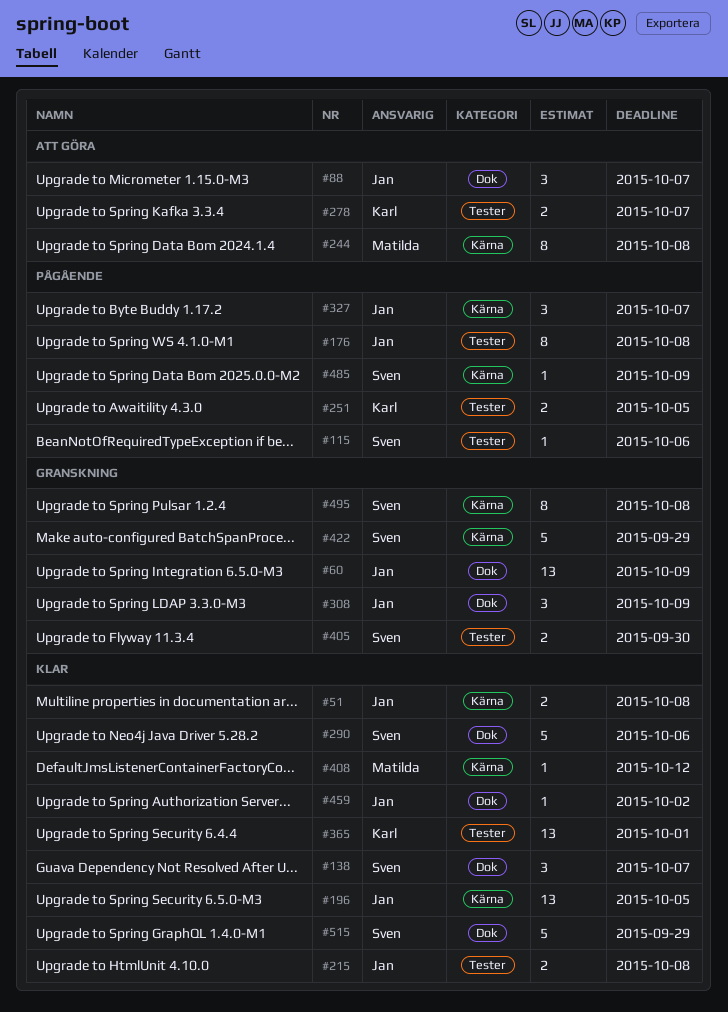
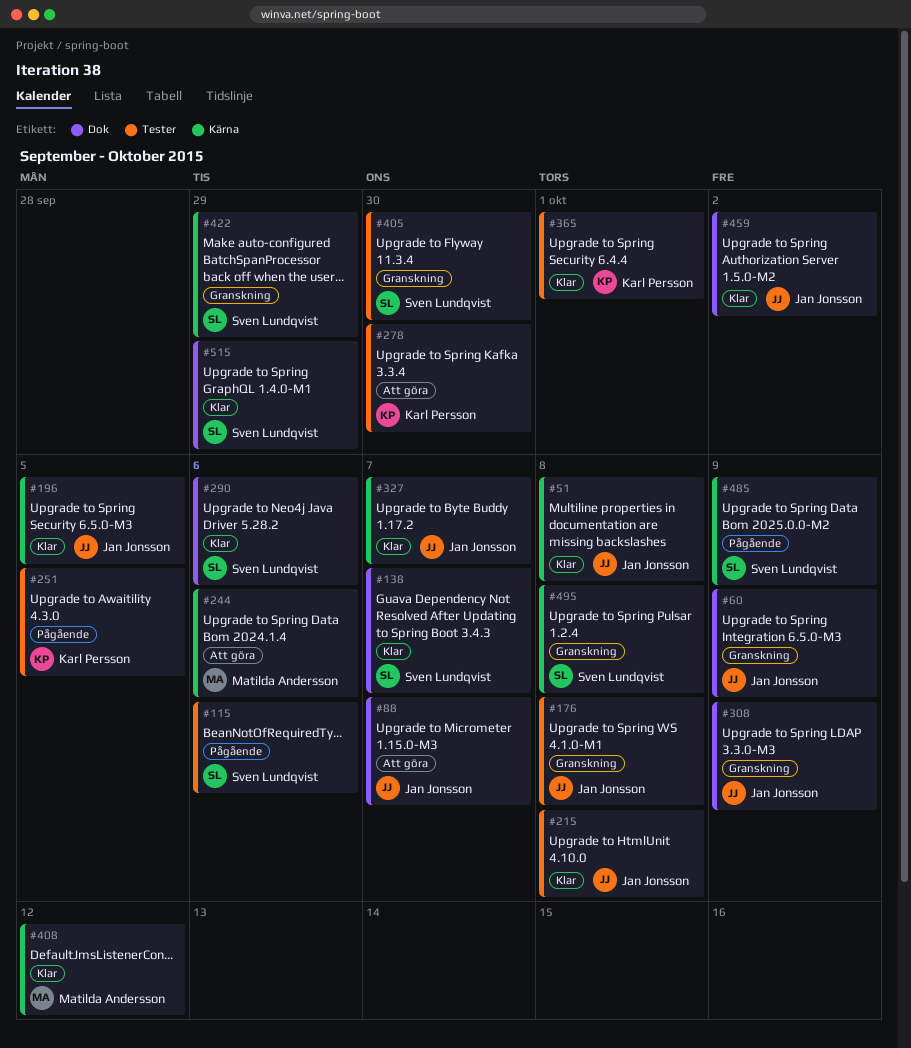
#176, status: Pågående -> Granskning
#244, due: Oct 8 -> Oct 6
#278, due: Oct 7 -> Sep 30
#327, status: Pågående -> Klar

